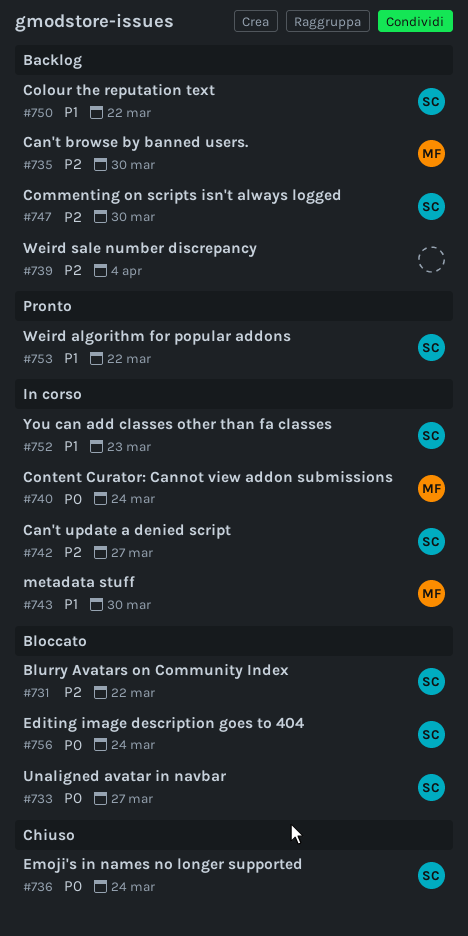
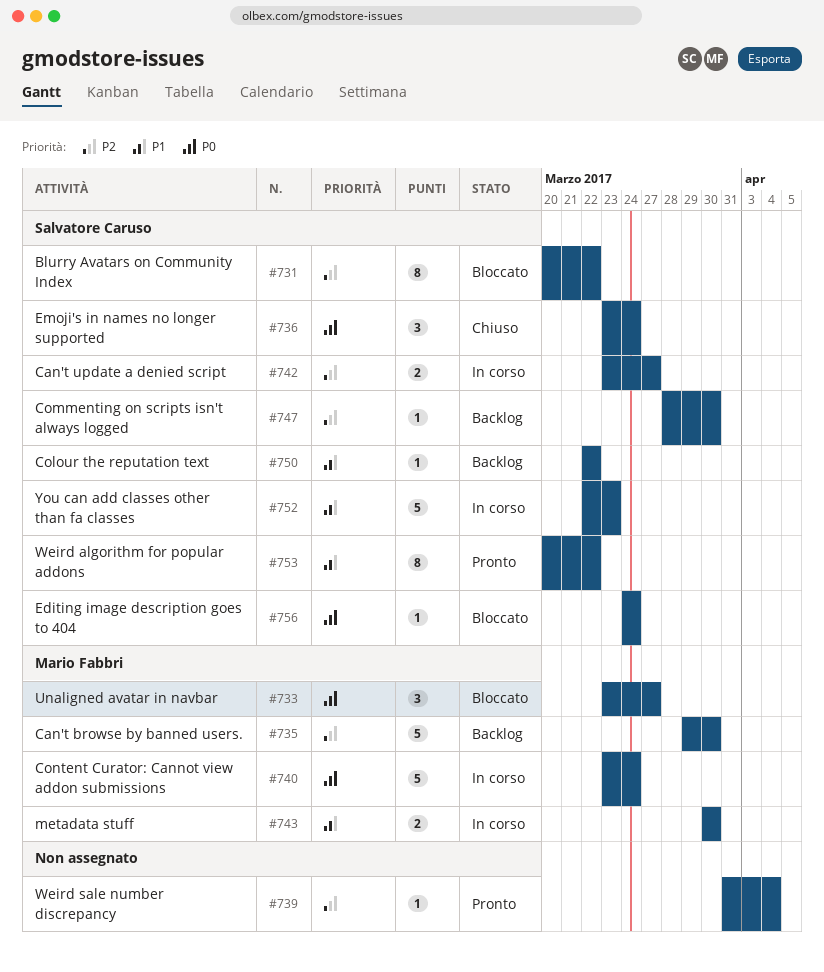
#733, owner: Salvatore Caruso -> Mario Fabbri
#739, status: Backlog -> Pronto

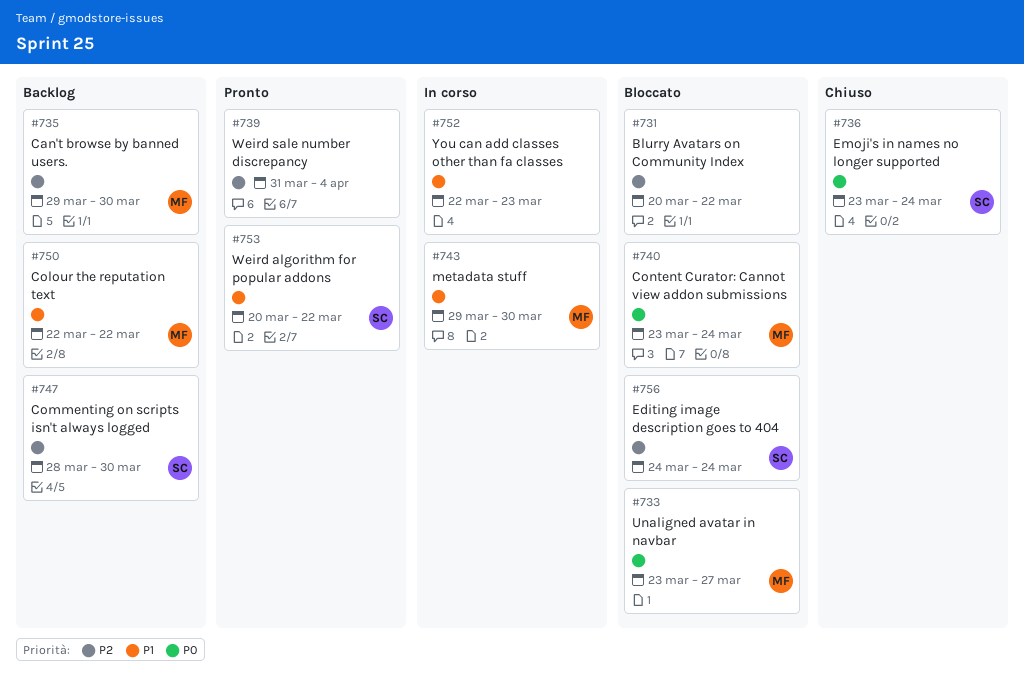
#731, owner: Salvatore Caruso -> none
#740, status: In corso -> Bloccato
#742: present -> none
#743, start: Mar 30 -> Mar 29
#750, owner: Salvatore Caruso -> Mario Fabbri
#752, owner: Salvatore Caruso -> none
#756, priority: P0 -> P2

